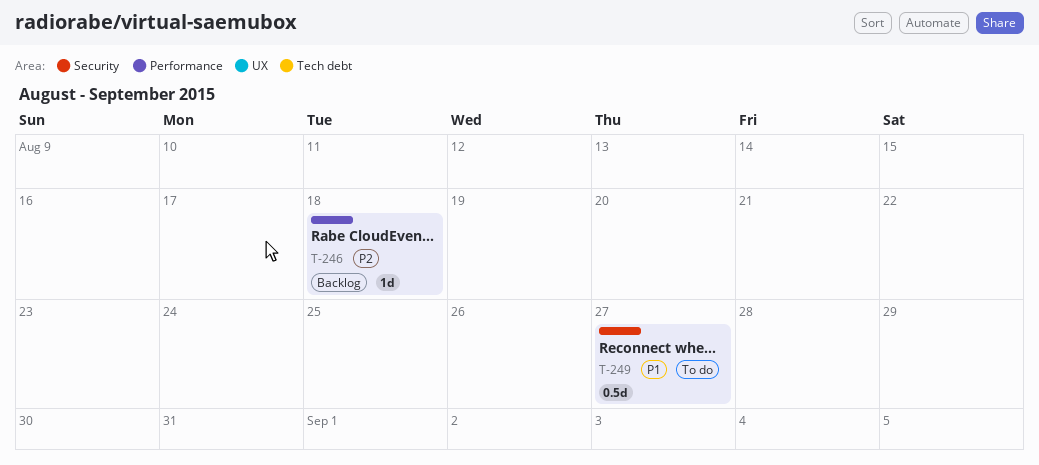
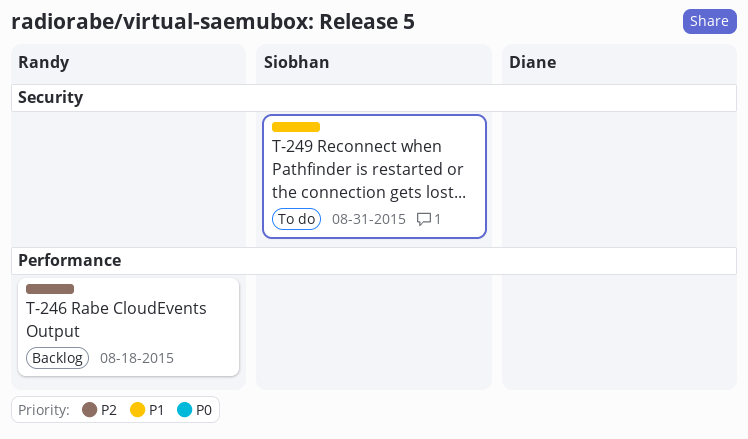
T-249, due: Aug 27 -> Aug 31

